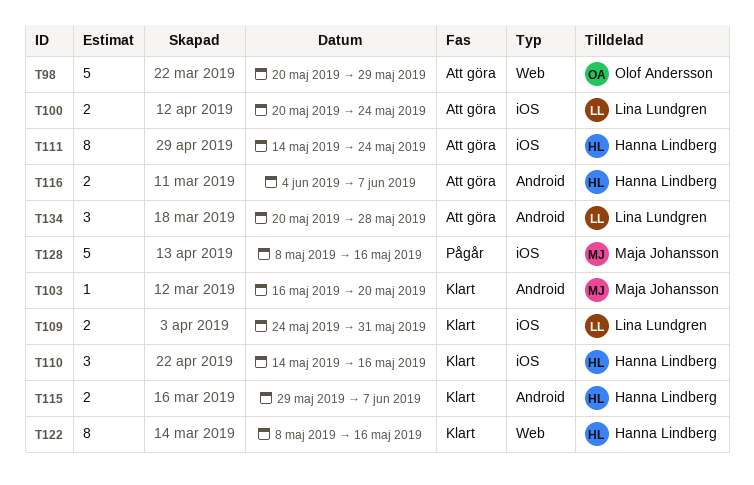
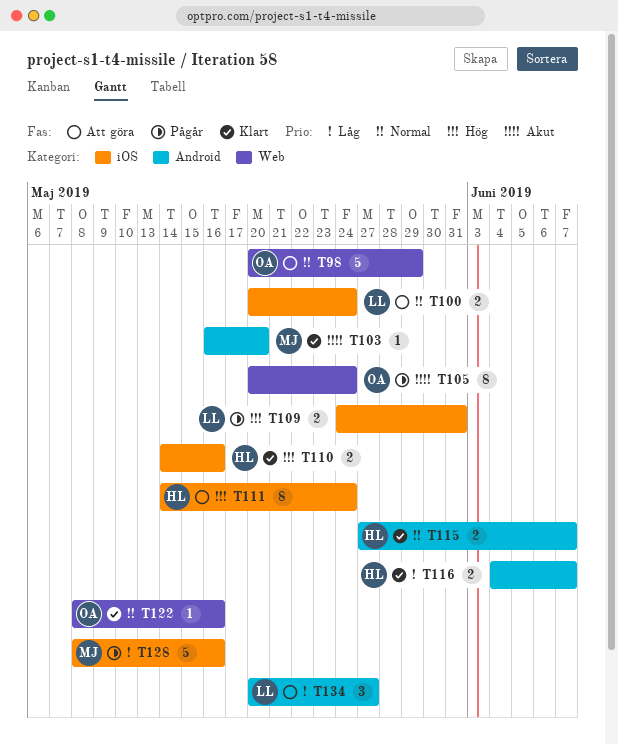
T105: none -> present
T109, status: Klart -> Pågår
T110, estimate: 3 -> 2
T115, start: May 29 -> May 27
T116, status: Att göra -> Klart
T122, owner: Hanna Lindberg -> Olof Andersson
T122, estimate: 8 -> 1
T134, due: May 28 -> May 27

